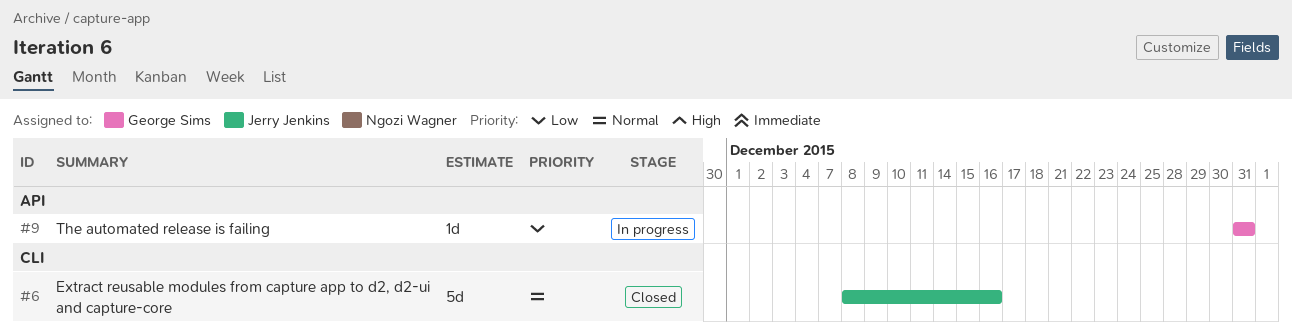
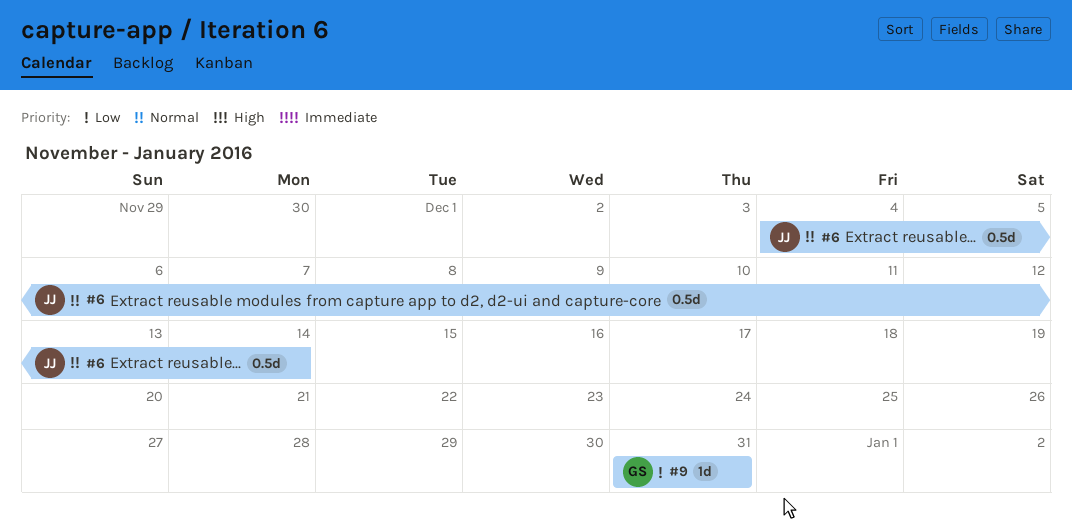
#6, estimate: 5d -> 0.5d
#6, start: Dec 8 -> Dec 4
#6, due: Dec 16 -> Dec 14

